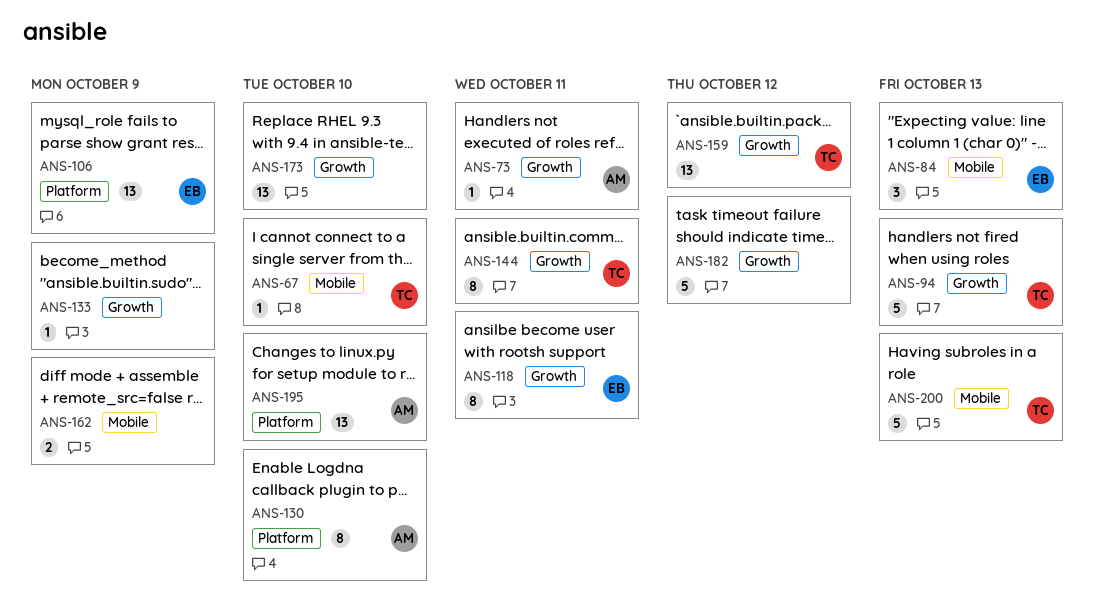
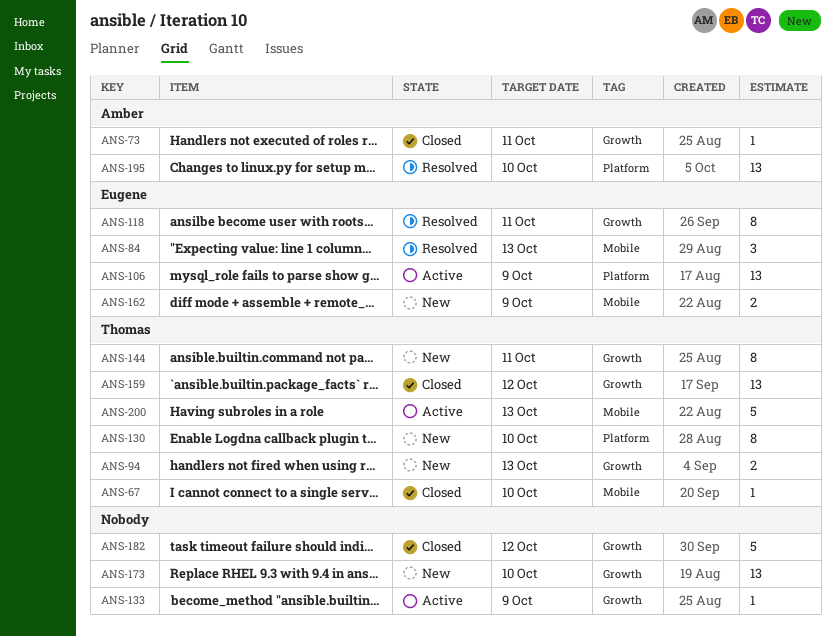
ANS-94, estimate: 5 -> 2
ANS-130, owner: Amber -> Thomas
ANS-162, owner: none -> Eugene

